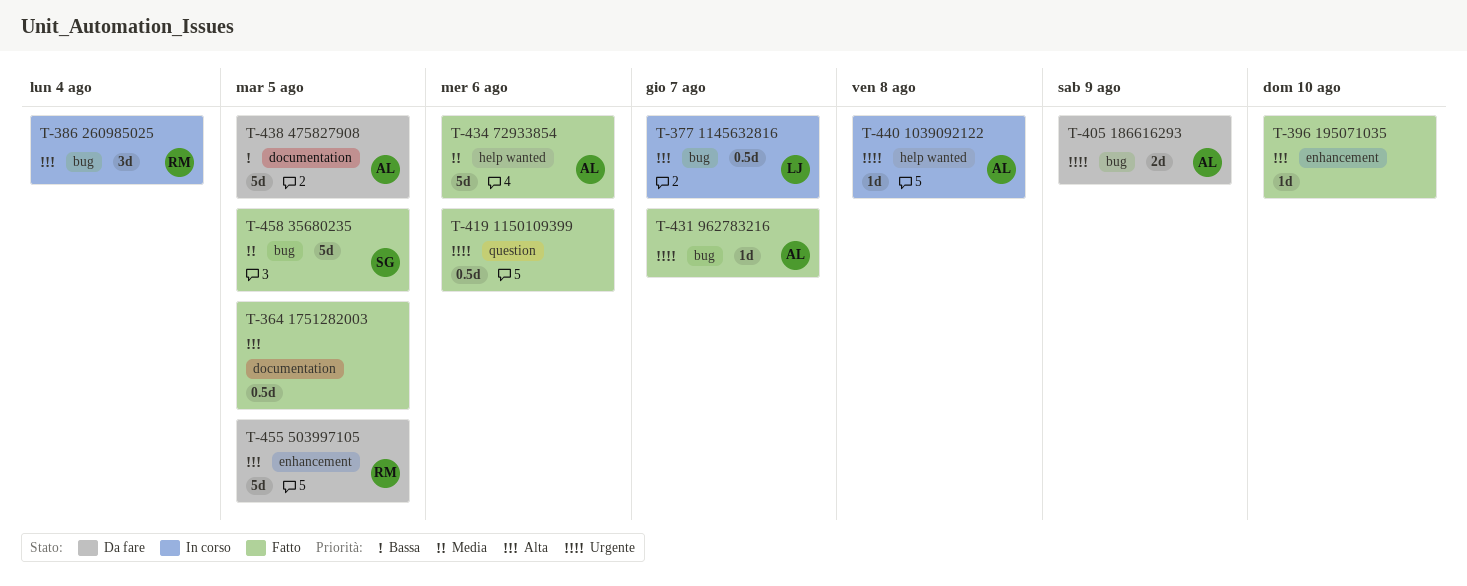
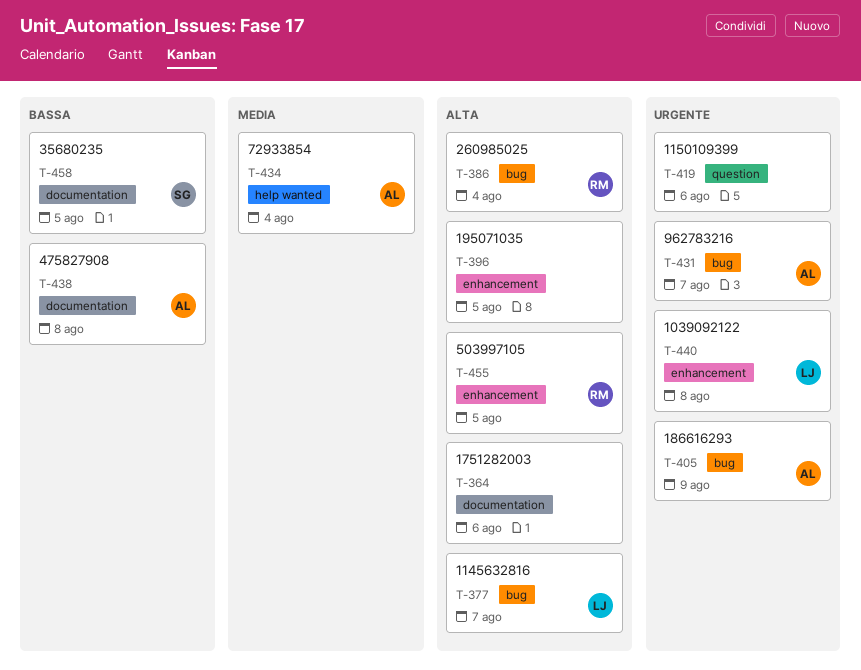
T-364, due: Aug 5 -> Aug 6
T-396, due: Aug 10 -> Aug 5
T-434, due: Aug 6 -> Aug 4
T-438, due: Aug 5 -> Aug 8
T-440, owner: AL -> LJ
T-440, label: help wanted -> enhancement
T-458, priority: Media -> Bassa
T-458, label: bug -> documentation

